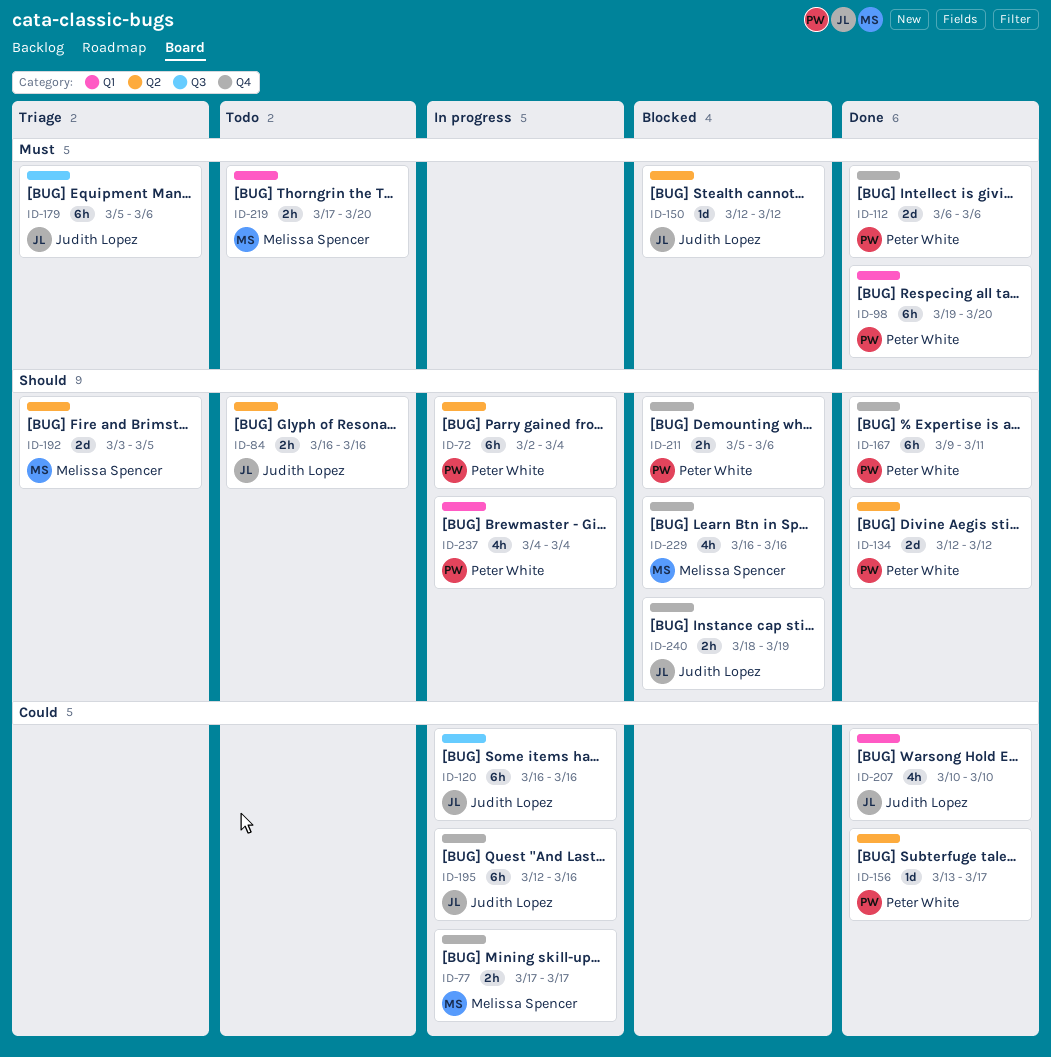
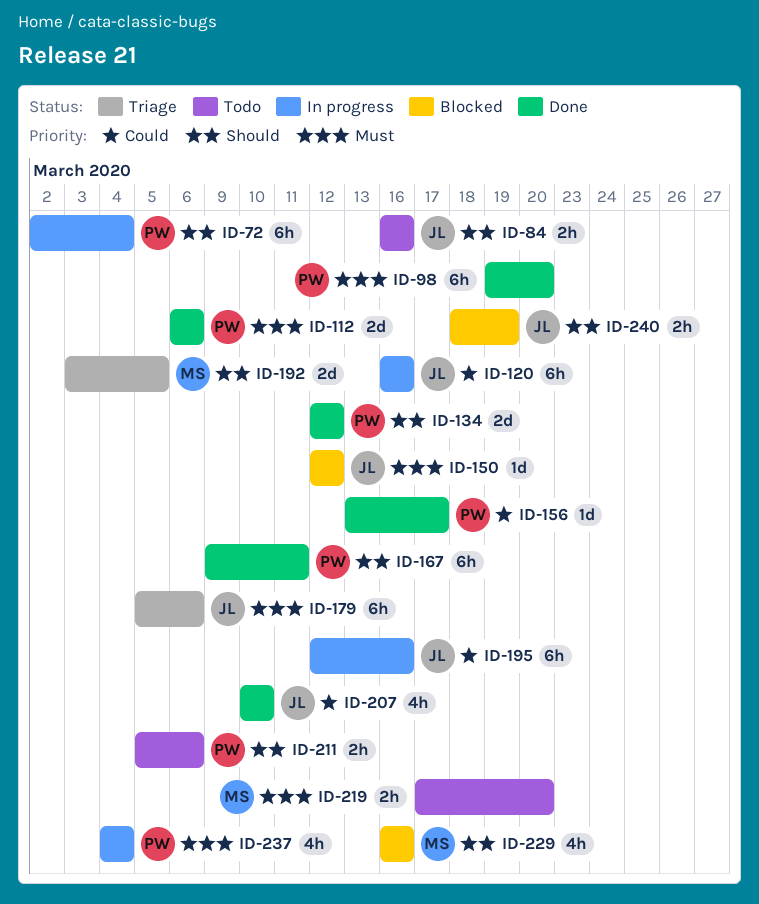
ID-77: present -> none
ID-211, status: Blocked -> Todo
ID-237, priority: Should -> Must

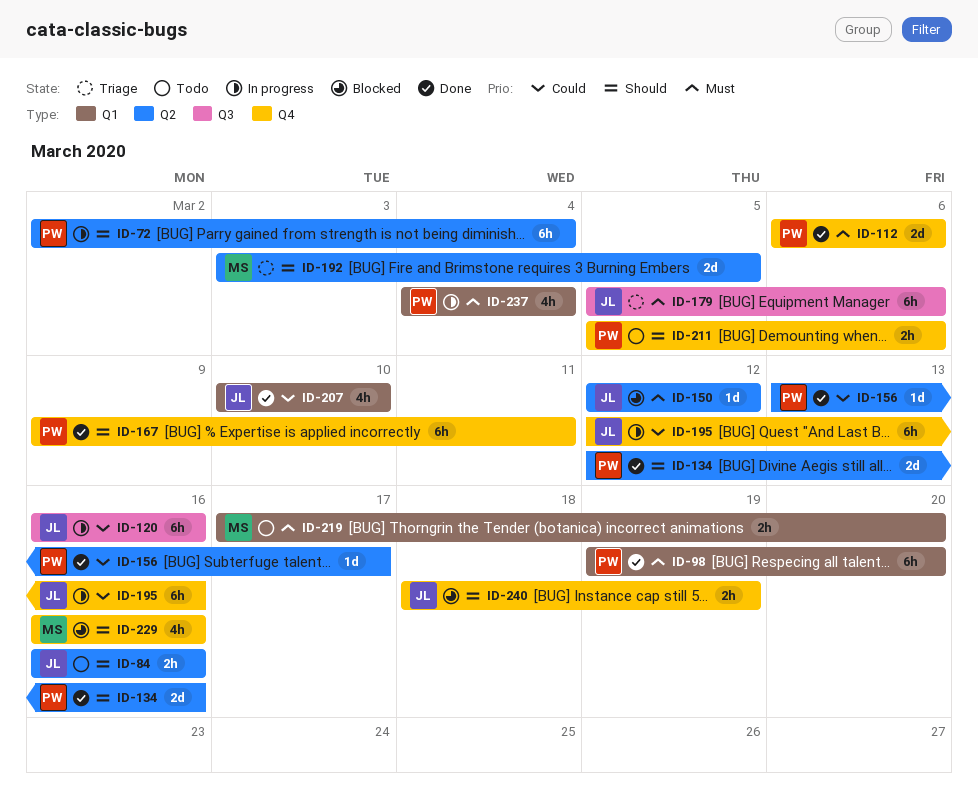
ID-134, due: Mar 12 -> Mar 16

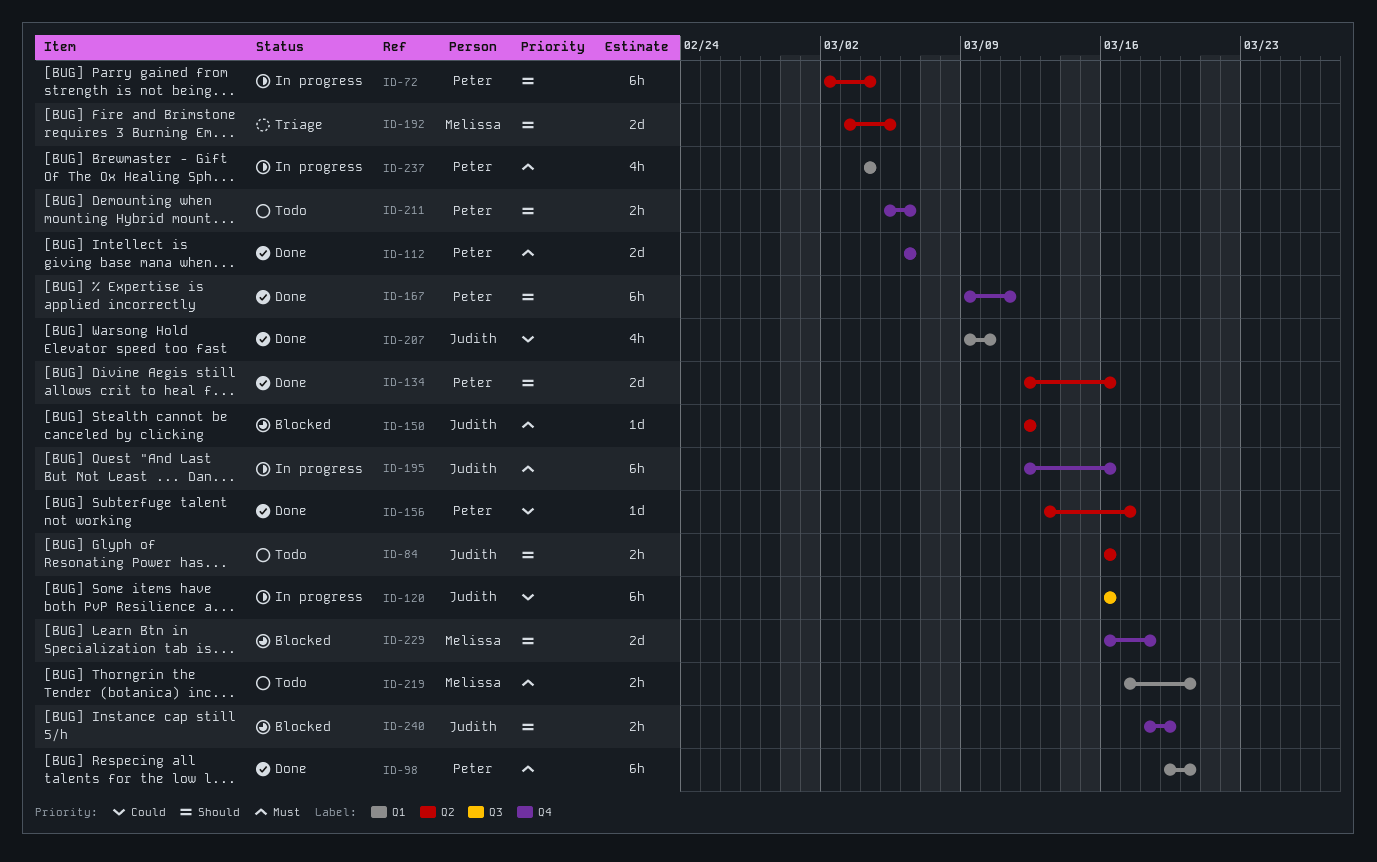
ID-179: present -> none
ID-195, priority: Could -> Must
ID-207, start: Mar 10 -> Mar 9
ID-229, estimate: 4h -> 2d
ID-229, due: Mar 16 -> Mar 18

